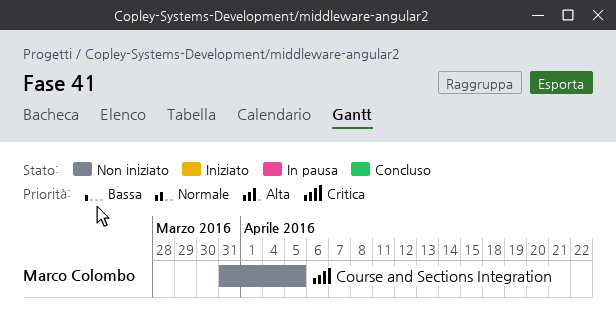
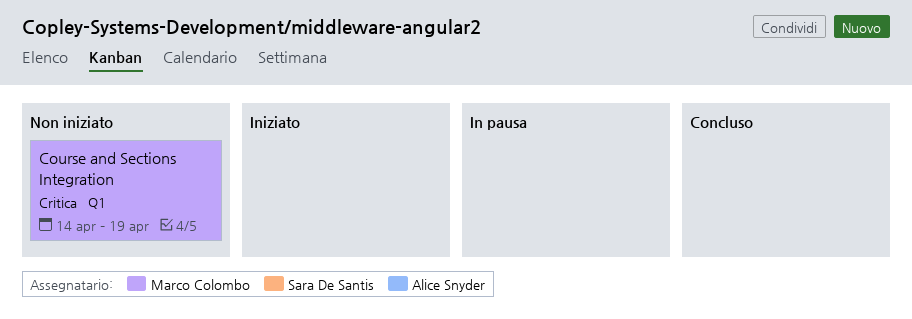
Course and Sections Integration, start: Mar 31 -> Apr 14
Course and Sections Integration, due: Apr 5 -> Apr 19

